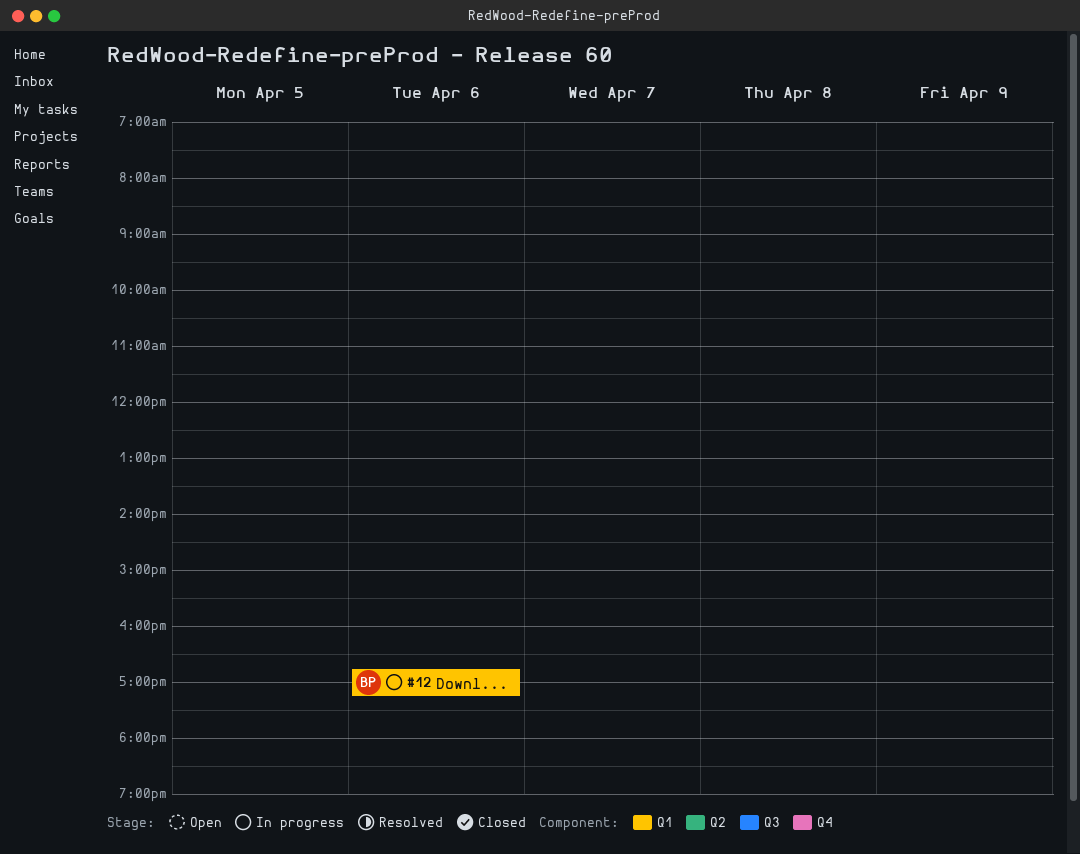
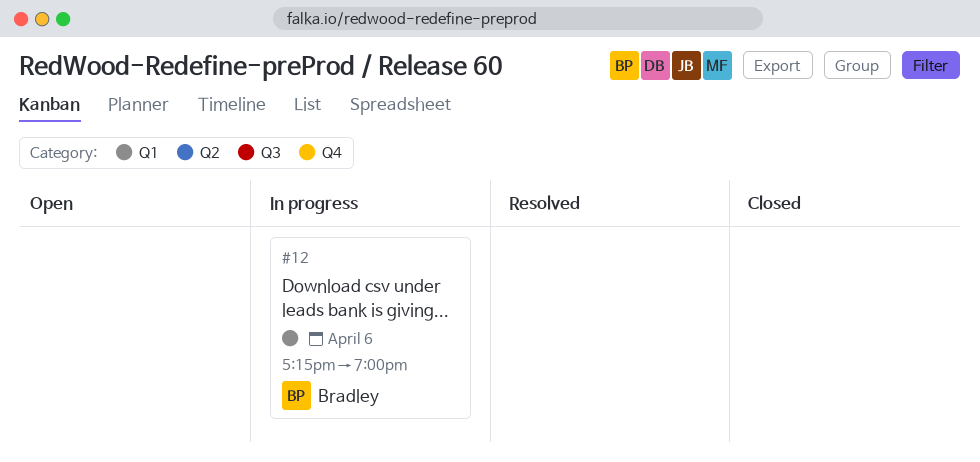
#12, begins: 16:45 -> 17:15
#12, ends: 17:15 -> 19:00

